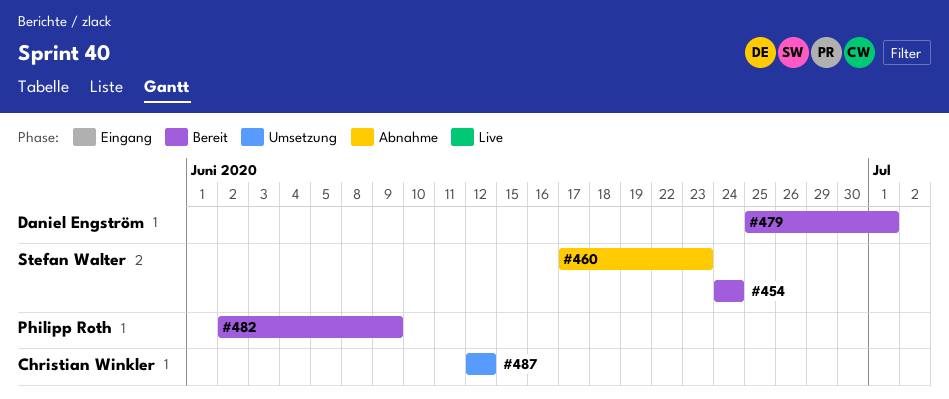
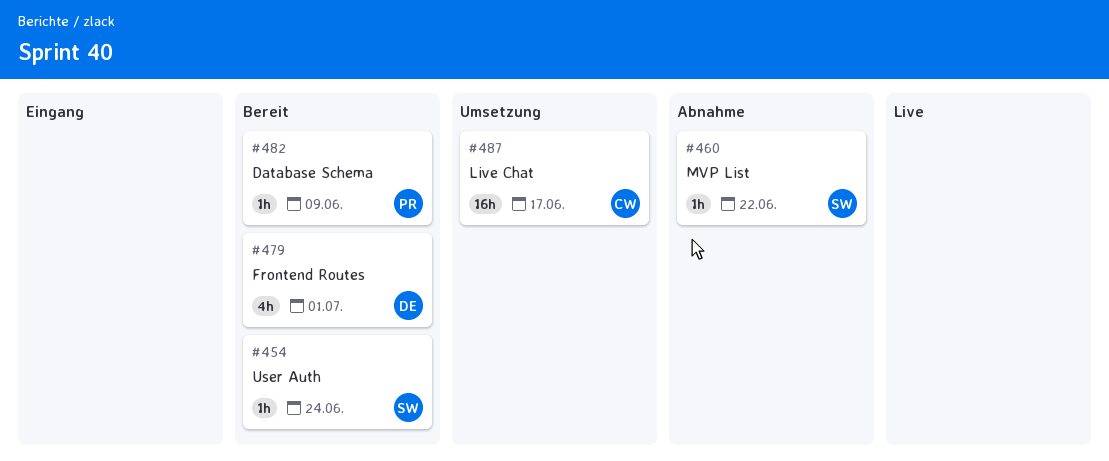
#460, due: Jun 23 -> Jun 22
#487, due: Jun 12 -> Jun 17

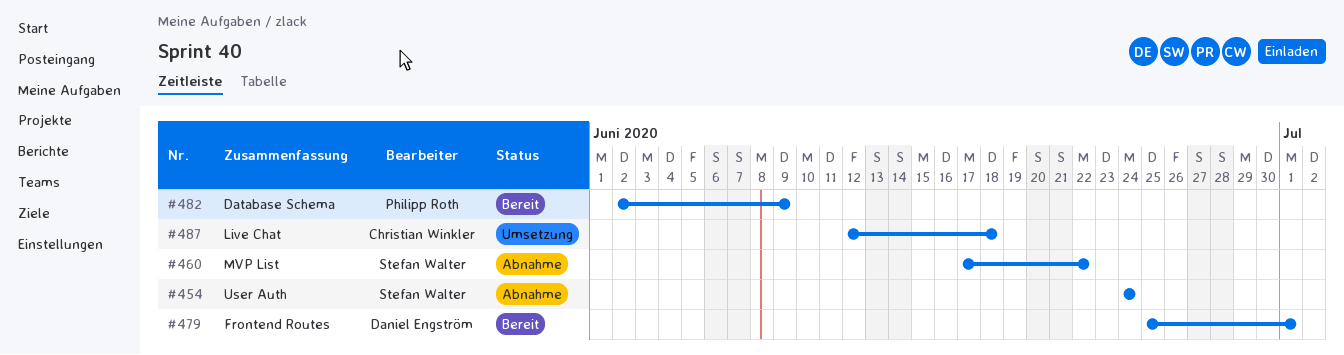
#454, status: Bereit -> Abnahme
#487, due: Jun 17 -> Jun 18

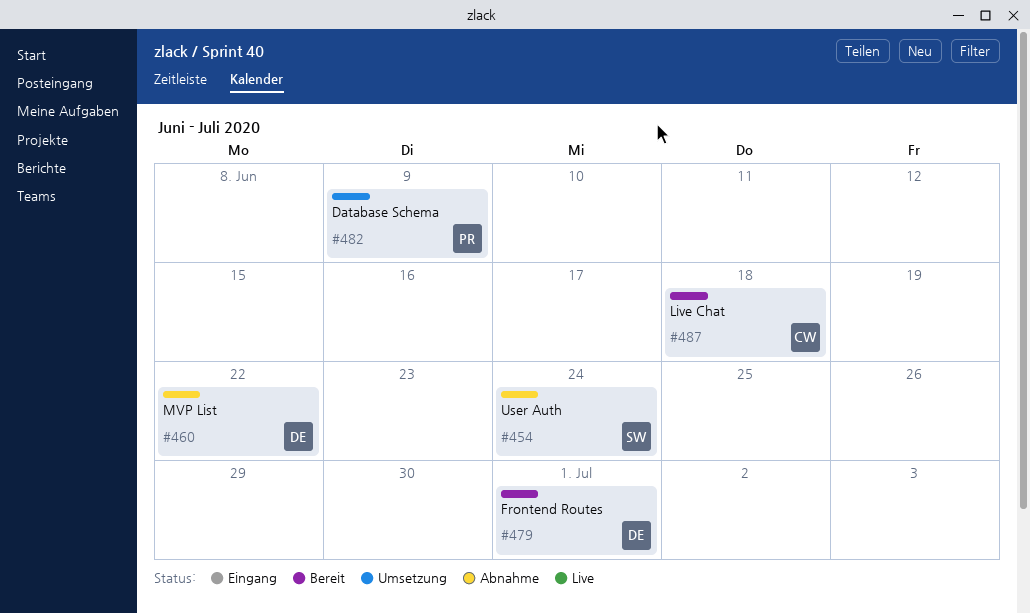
#460, owner: Stefan Walter -> Daniel Engström
#482, status: Bereit -> Umsetzung
#487, status: Umsetzung -> Bereit

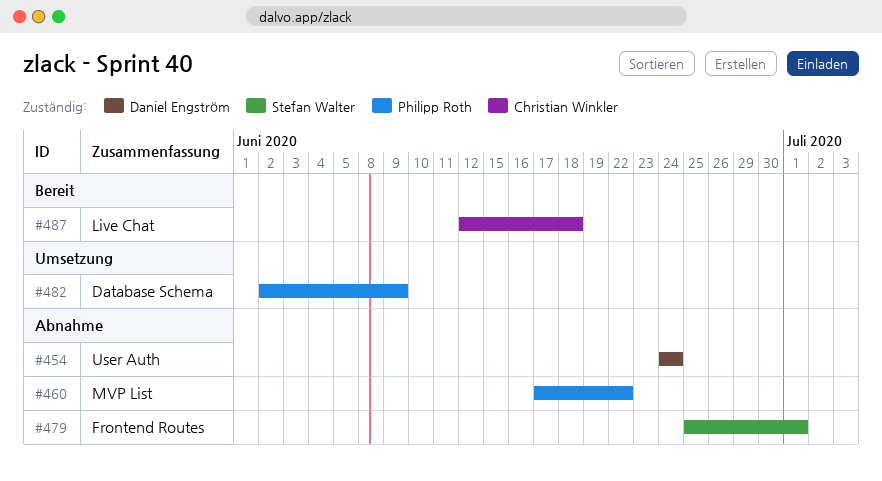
#454, owner: Stefan Walter -> Daniel Engström
#460, owner: Daniel Engström -> Philipp Roth
#479, status: Bereit -> Abnahme
#479, owner: Daniel Engström -> Stefan Walter

